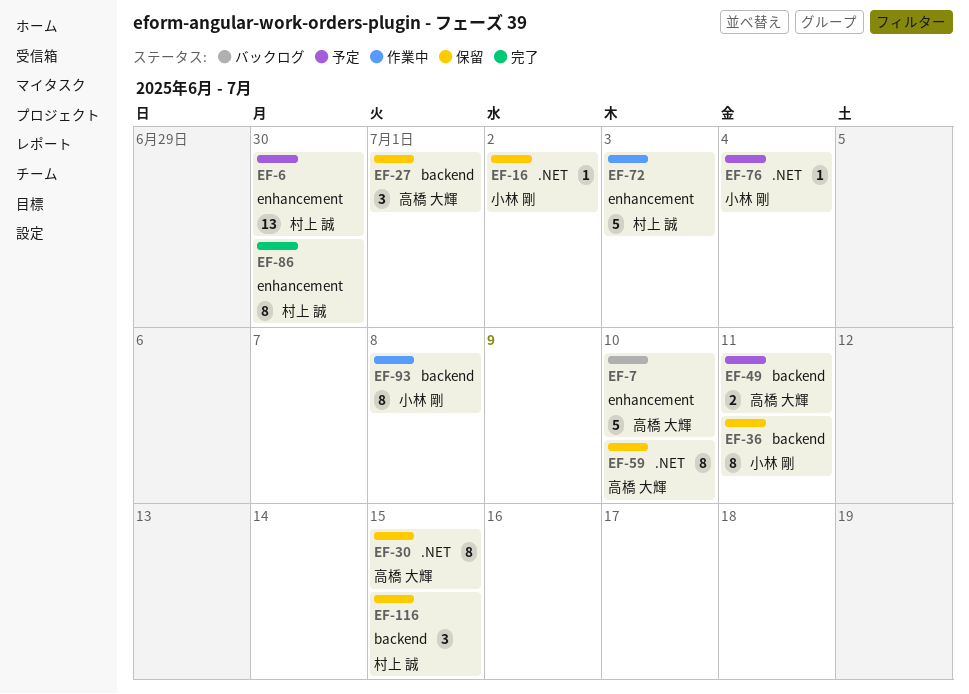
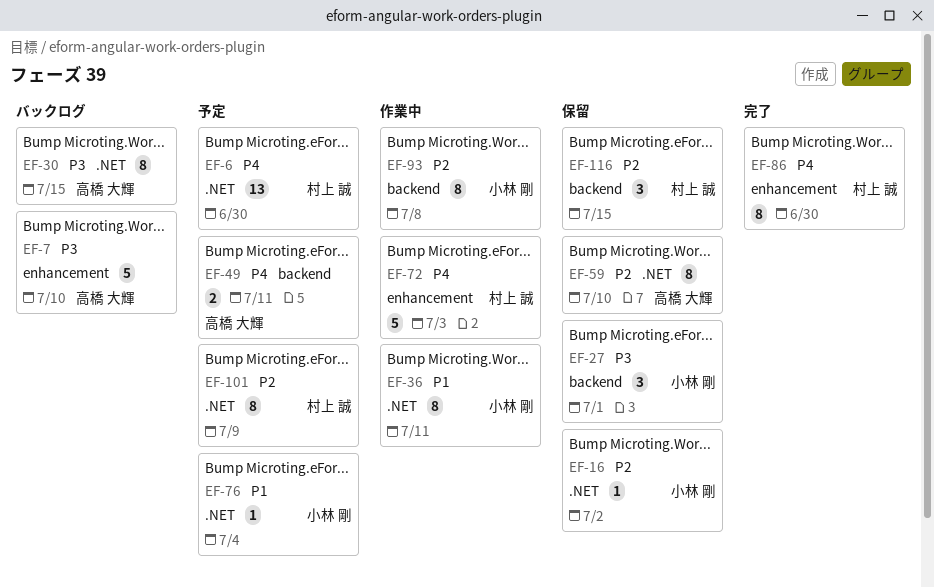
EF-6, label: enhancement -> .NET
EF-27, owner: 高橋 大輝 -> 小林 剛
EF-30, status: 保留 -> バックログ
EF-36, status: 保留 -> 作業中
EF-36, label: backend -> .NET
EF-101: none -> present

